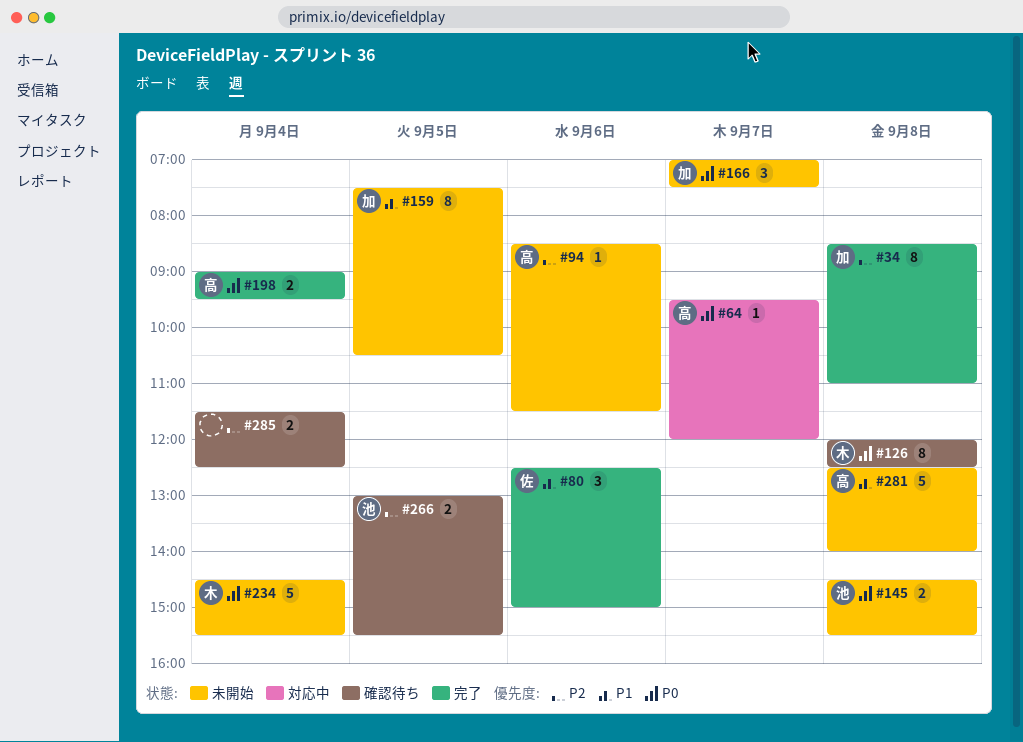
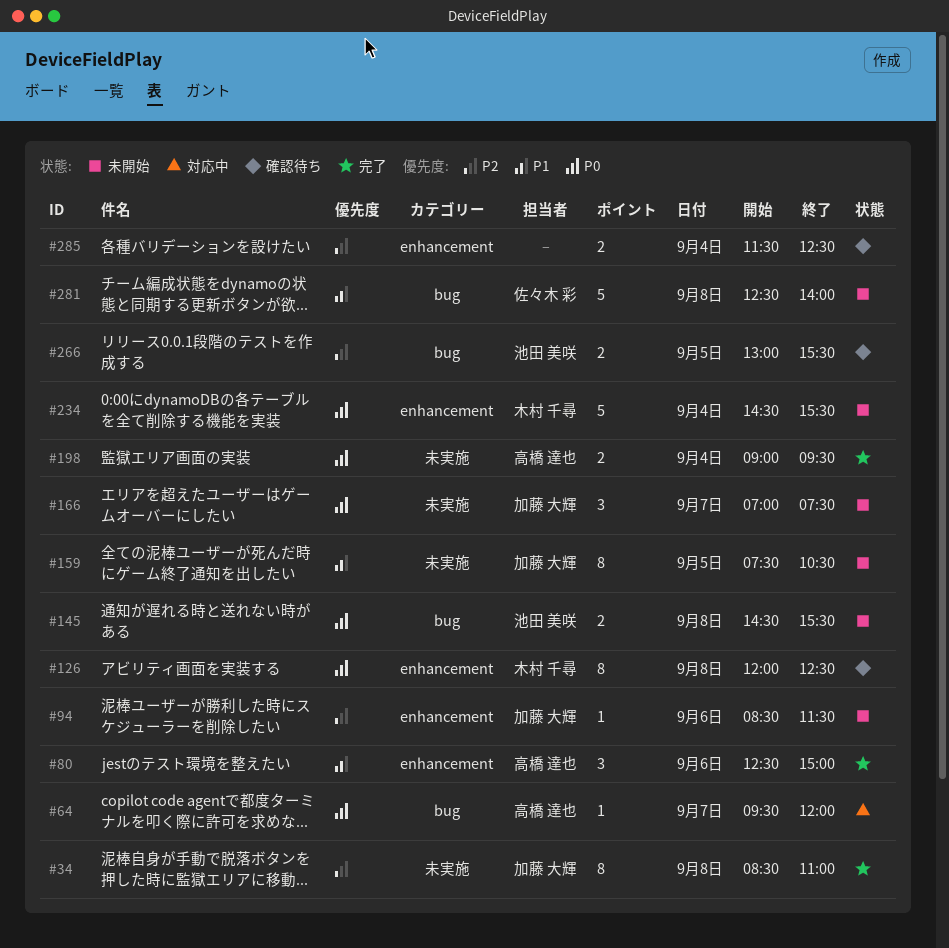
#80, owner: 佐々木 彩 -> 高橋 達也
#94, owner: 高橋 達也 -> 加藤 大輝
#281, owner: 高橋 達也 -> 佐々木 彩

